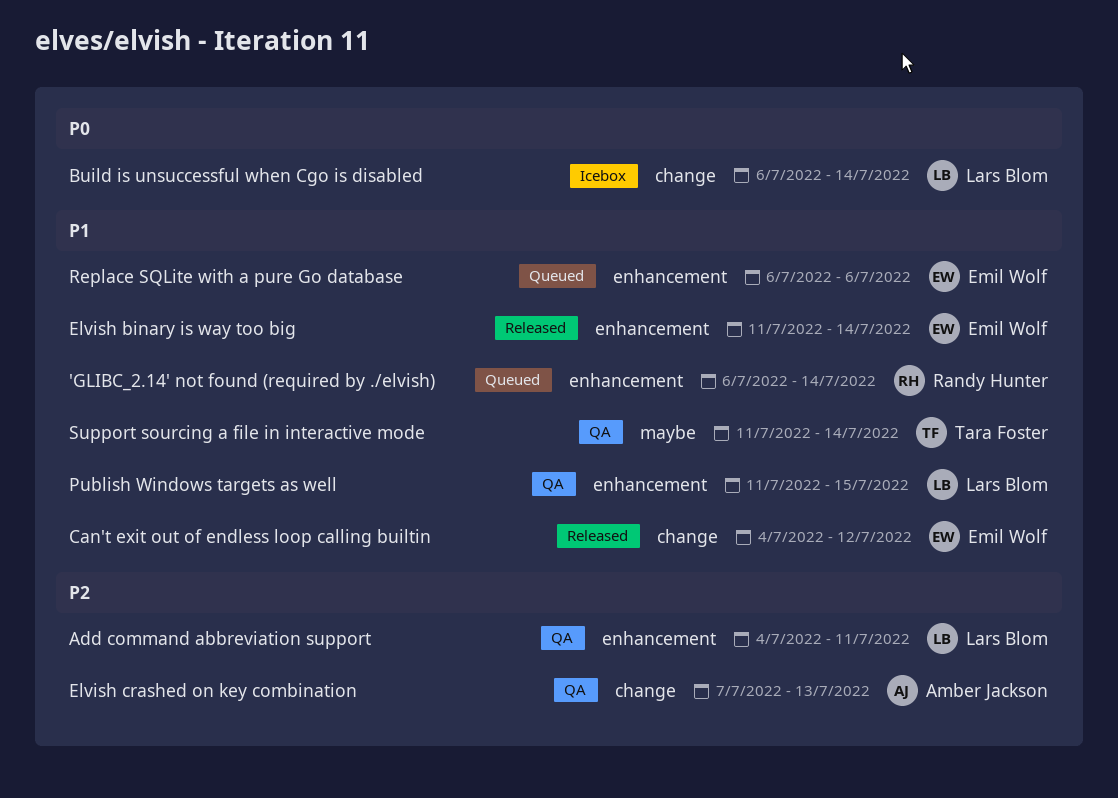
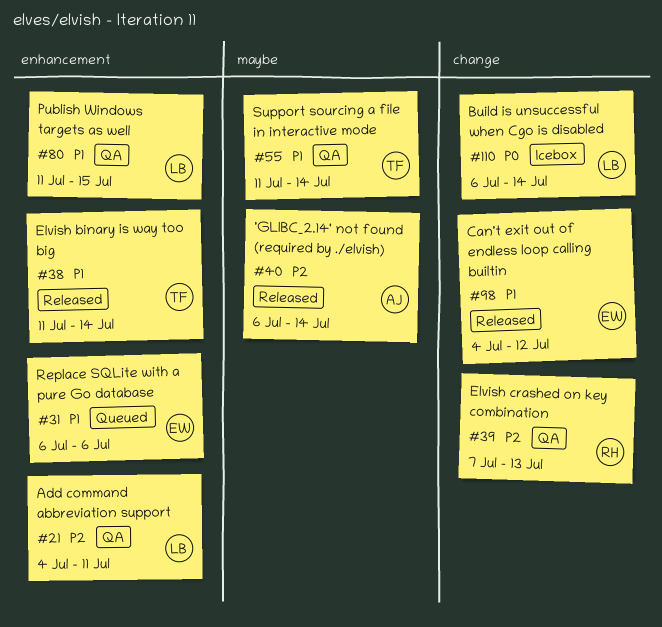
'GLIBC_2.14' not found (required by ./elvish), status: Queued -> Released
'GLIBC_2.14' not found (required by ./elvish), owner: Randy Hunter -> Amber Jackson
'GLIBC_2.14' not found (required by ./elvish), priority: P1 -> P2
'GLIBC_2.14' not found (required by ./elvish), label: enhancement -> maybe
Elvish binary is way too big, owner: Emil Wolf -> Tara Foster
Elvish crashed on key combination, owner: Amber Jackson -> Randy Hunter

